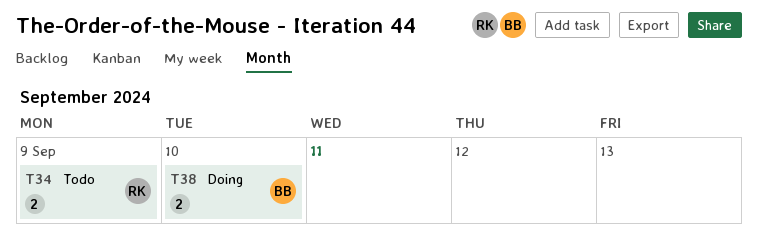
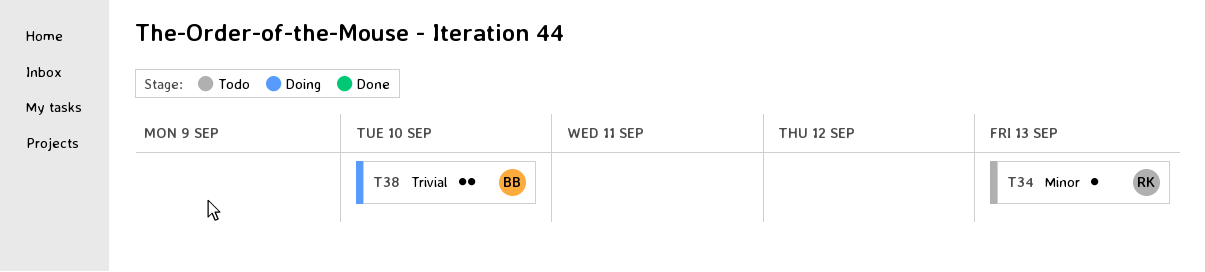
T34, estimate: 2 -> 1
T34, due: Sep 9 -> Sep 13

